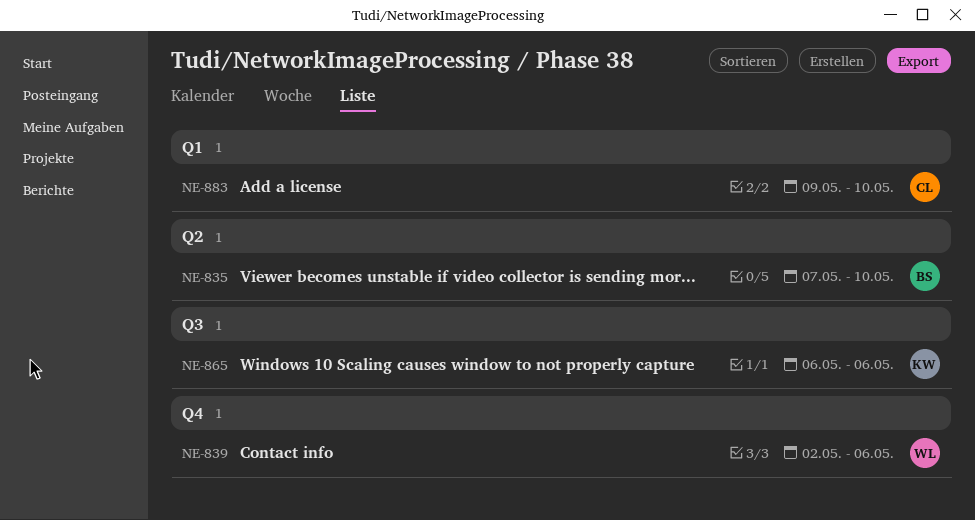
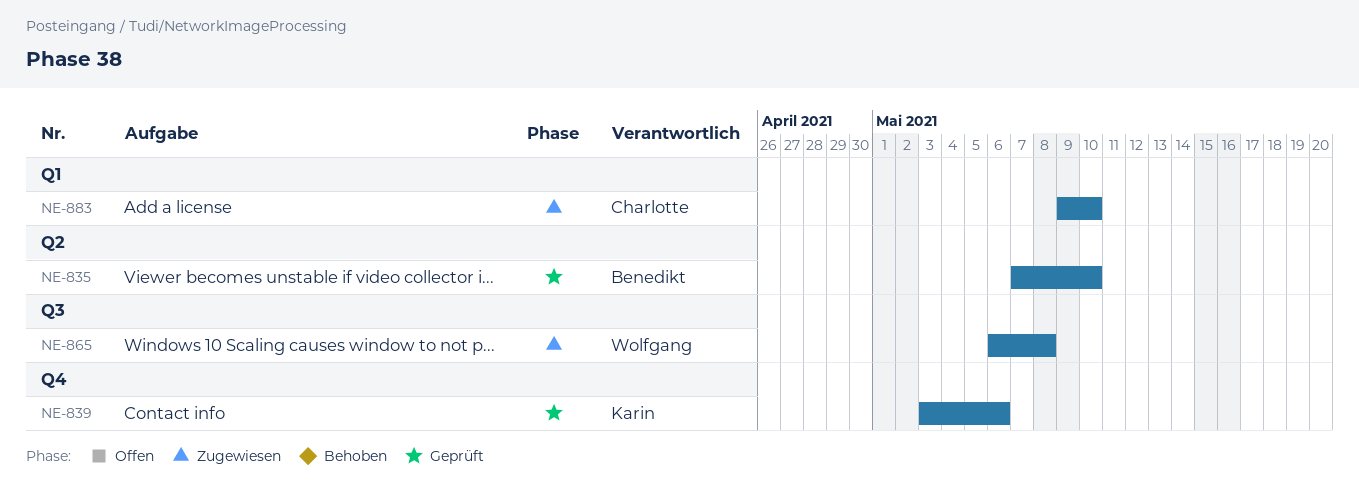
NE-839, owner: Wolfgang -> Karin
NE-839, start: May 2 -> May 3
NE-865, owner: Karin -> Wolfgang
NE-865, due: May 6 -> May 8

